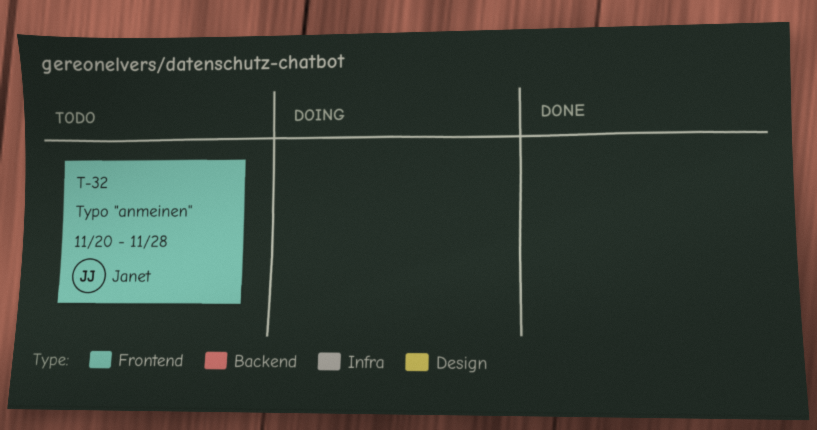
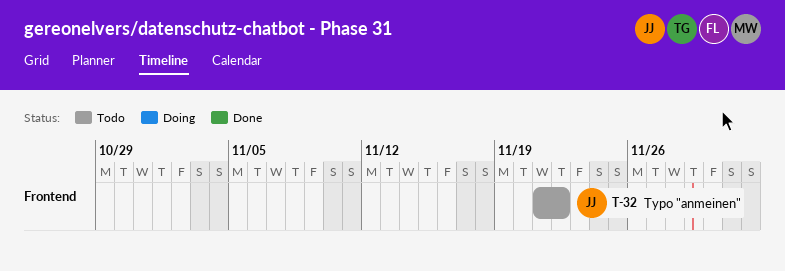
T-32, start: Nov 20 -> Nov 21
T-32, due: Nov 28 -> Nov 22

